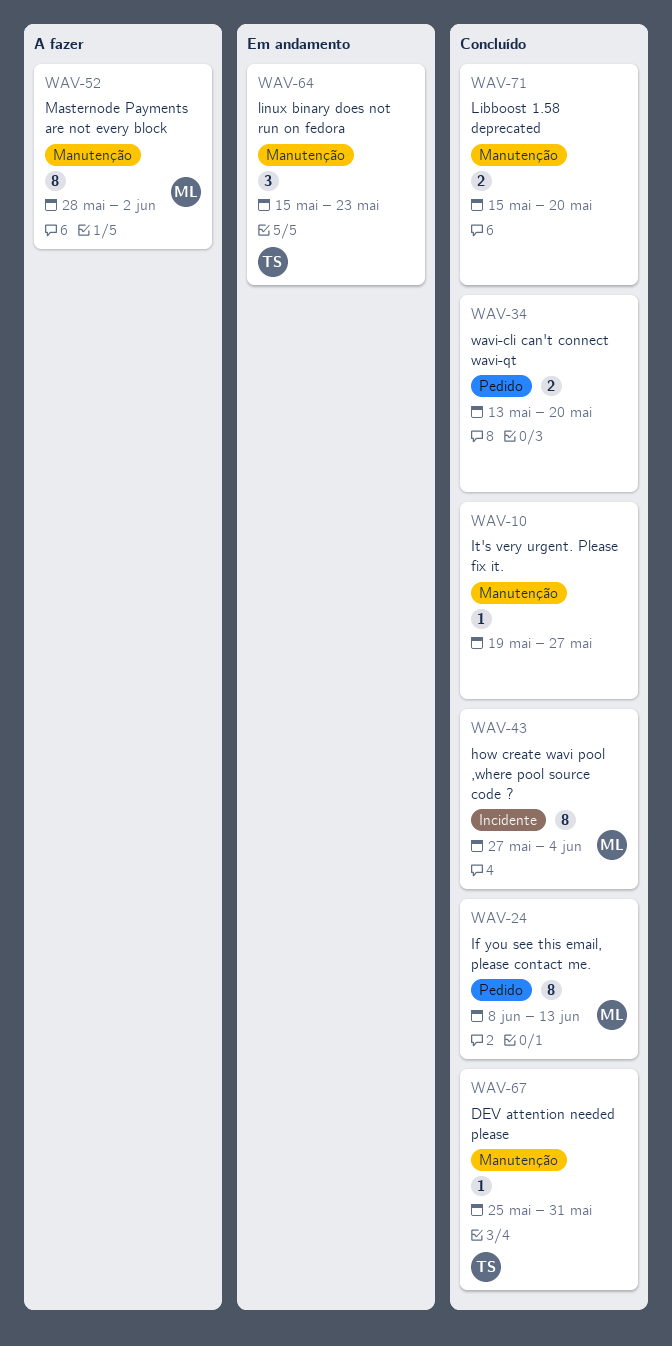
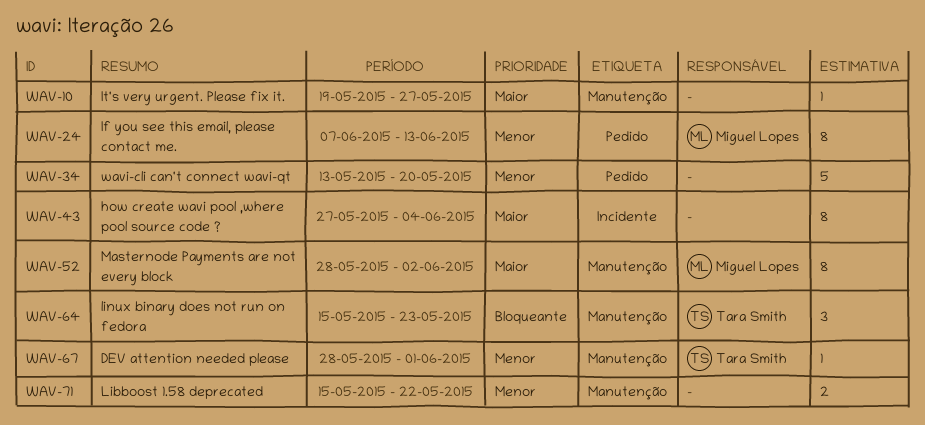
WAV-24, start: Jun 8 -> Jun 7
WAV-34, estimate: 2 -> 5
WAV-43, owner: Miguel Lopes -> none
WAV-67, start: May 25 -> May 28
WAV-67, due: May 31 -> Jun 1
WAV-71, due: May 20 -> May 22

